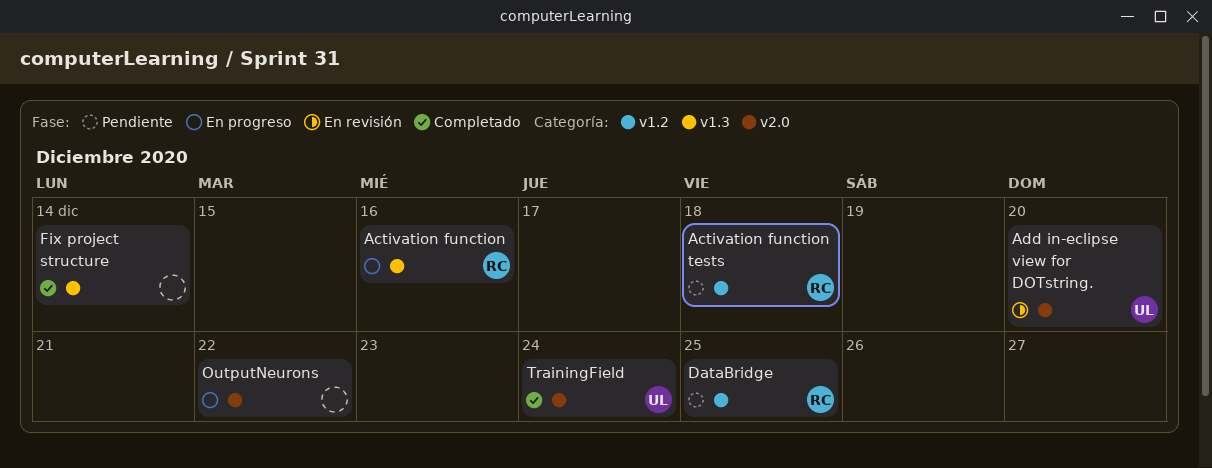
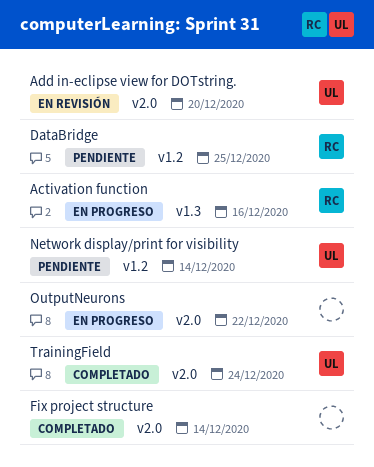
Activation function tests: present -> none
Fix project structure, label: v1.3 -> v2.0
Network display/print for visibility: none -> present

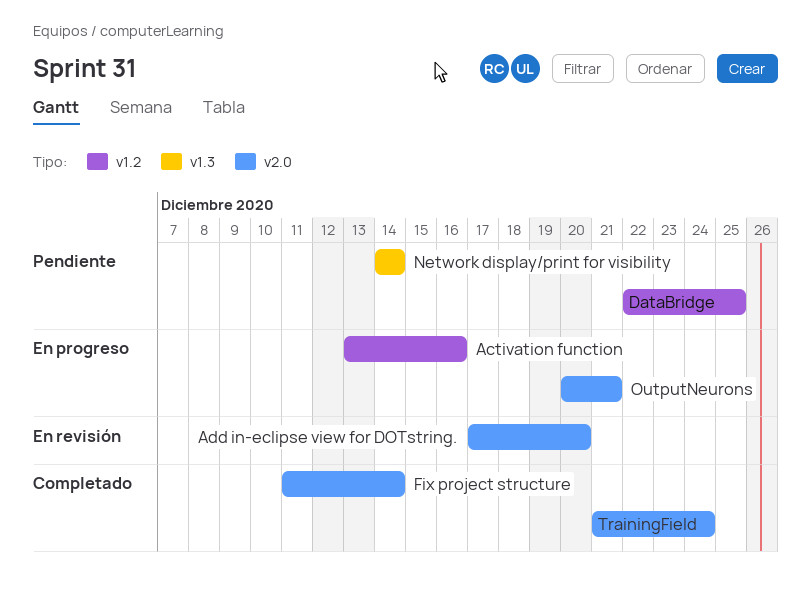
Activation function, label: v1.3 -> v1.2
Network display/print for visibility, label: v1.2 -> v1.3
OutputNeurons, due: Dec 22 -> Dec 21

